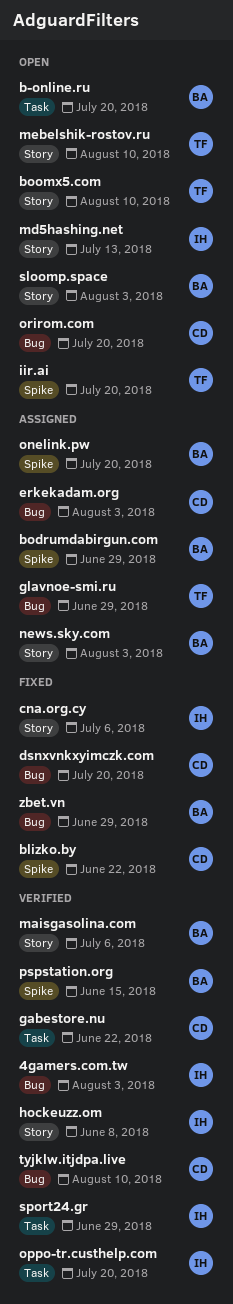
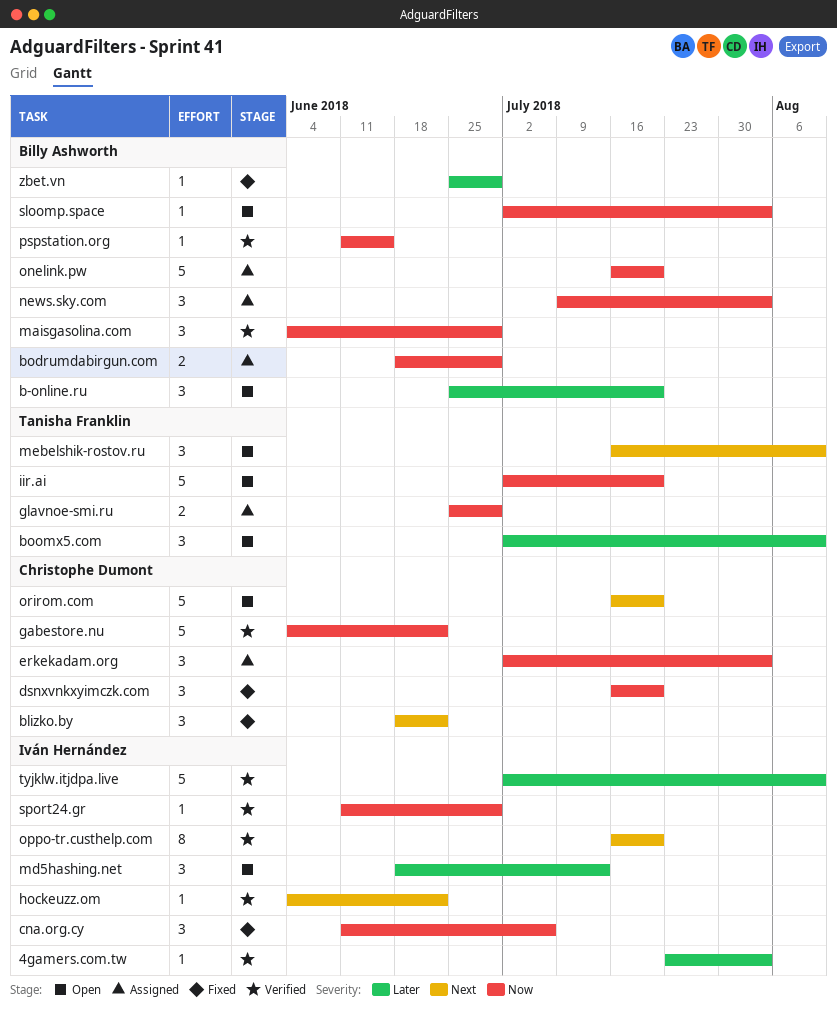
hockeuzz.om, due: Jun 8 -> Jun 22
maisgasolina.com, due: Jul 6 -> Jun 29
tyjklw.itjdpa.live, owner: Christophe Dumont -> Iván Hernández

